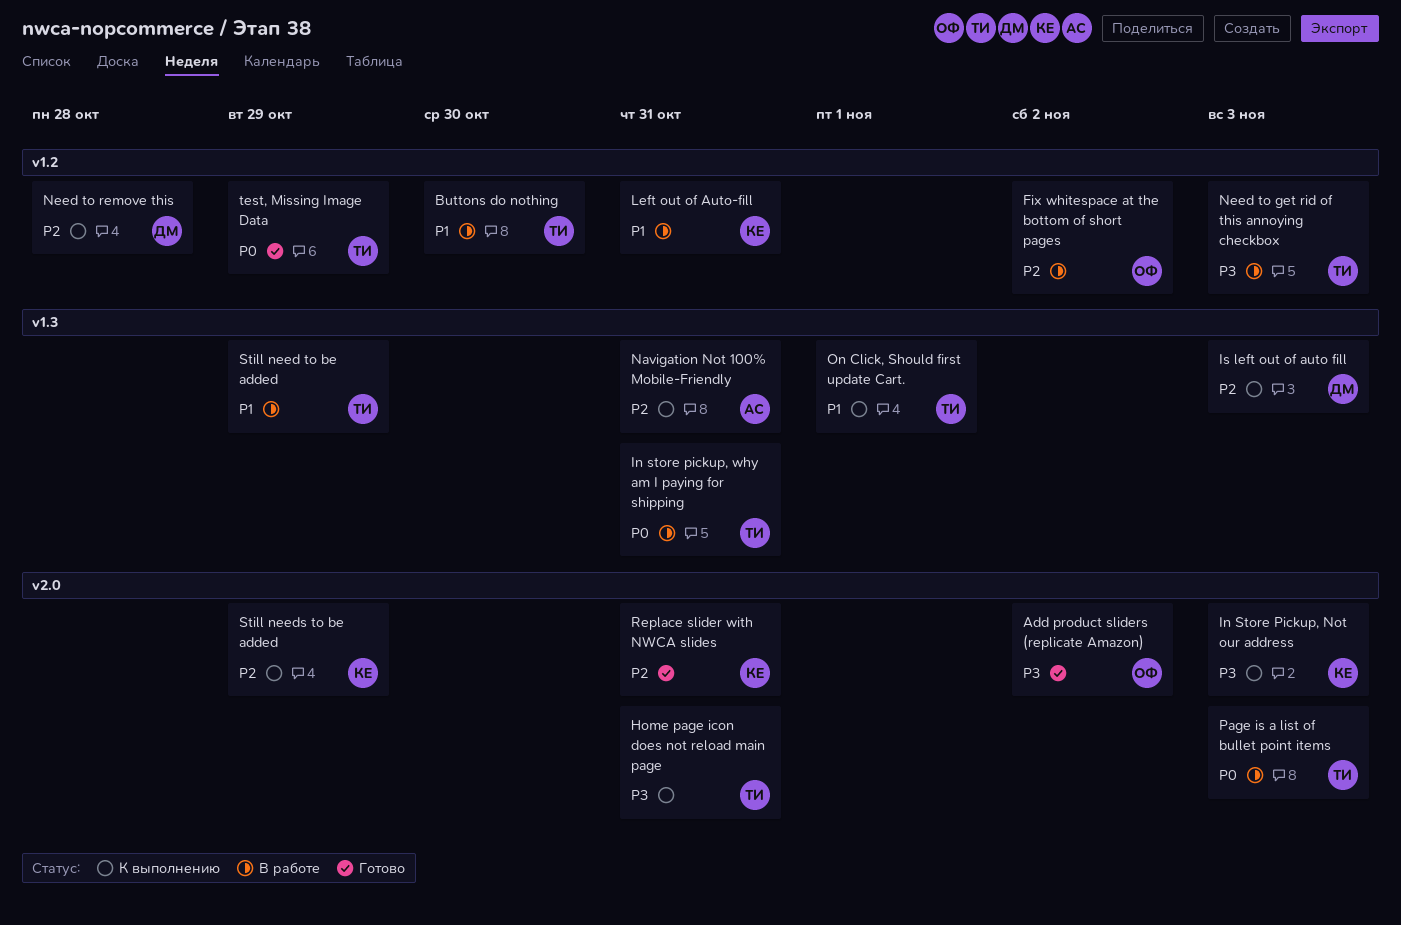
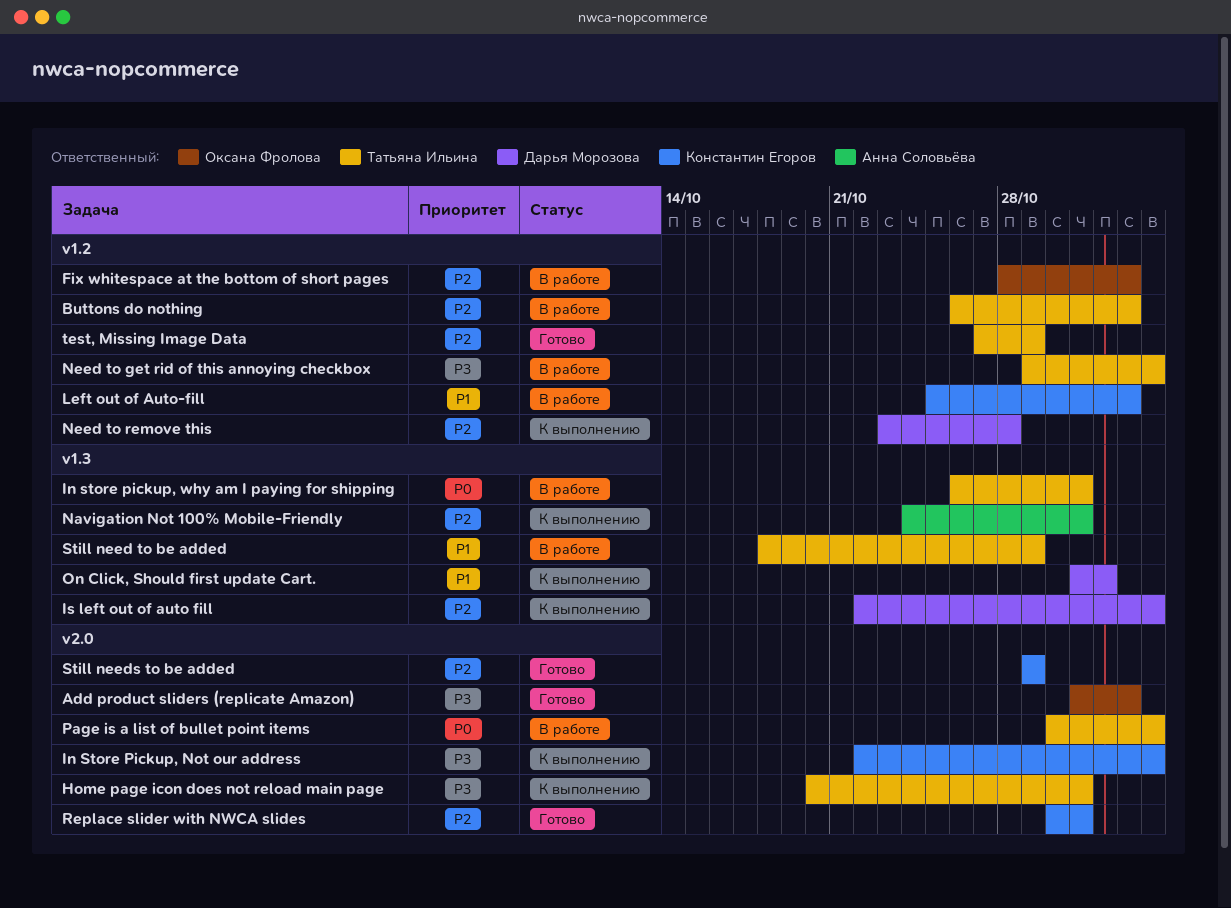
Buttons do nothing, priority: P1 -> P2
Buttons do nothing, due: Oct 30 -> Nov 2
Left out of Auto-fill, due: Oct 31 -> Nov 2
On Click, Should first update Cart., owner: Татьяна Ильина -> Дарья Морозова
Still needs to be added, status: К выполнению -> Готово
test, Missing Image Data, priority: P0 -> P2

